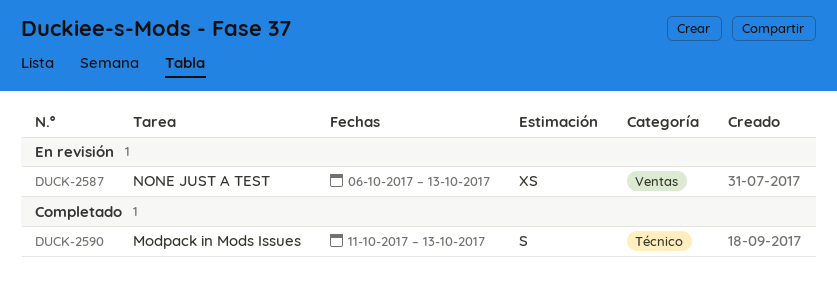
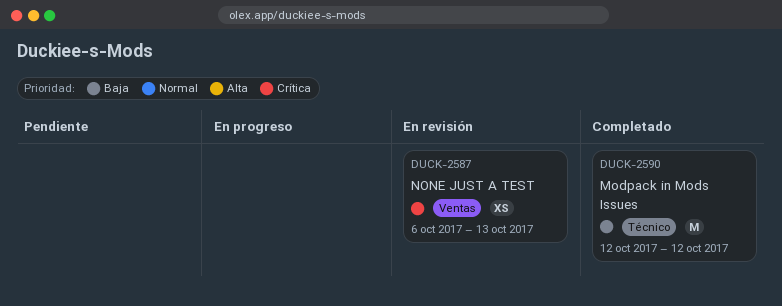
DUCK-2590, estimate: S -> M
DUCK-2590, start: Oct 11 -> Oct 12
DUCK-2590, due: Oct 13 -> Oct 12

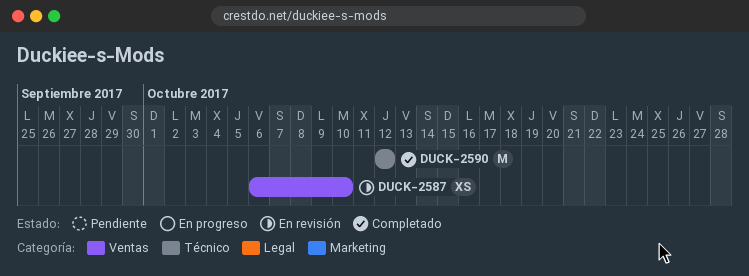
DUCK-2587, due: Oct 13 -> Oct 10

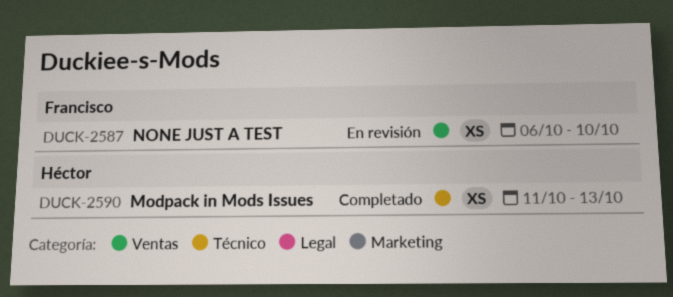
DUCK-2590, estimate: M -> XS
DUCK-2590, start: Oct 12 -> Oct 11
DUCK-2590, due: Oct 12 -> Oct 13

